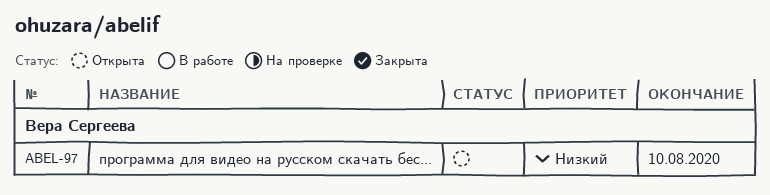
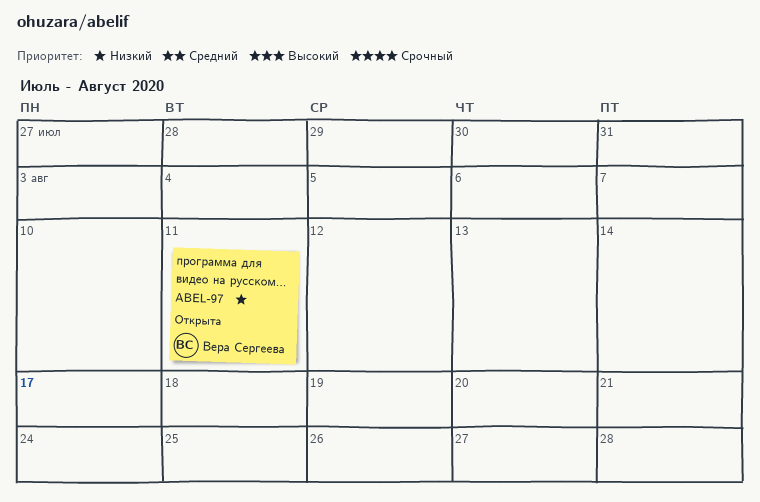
ABEL-97, due: Aug 10 -> Aug 11

